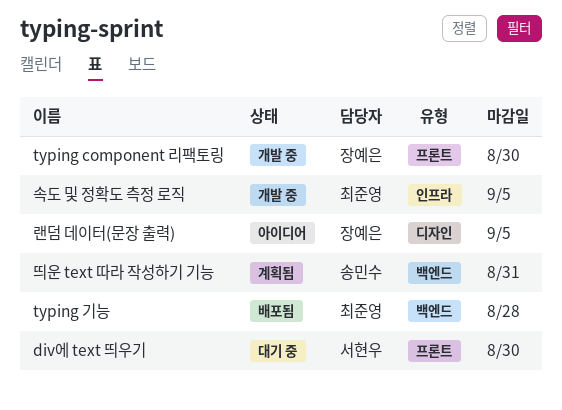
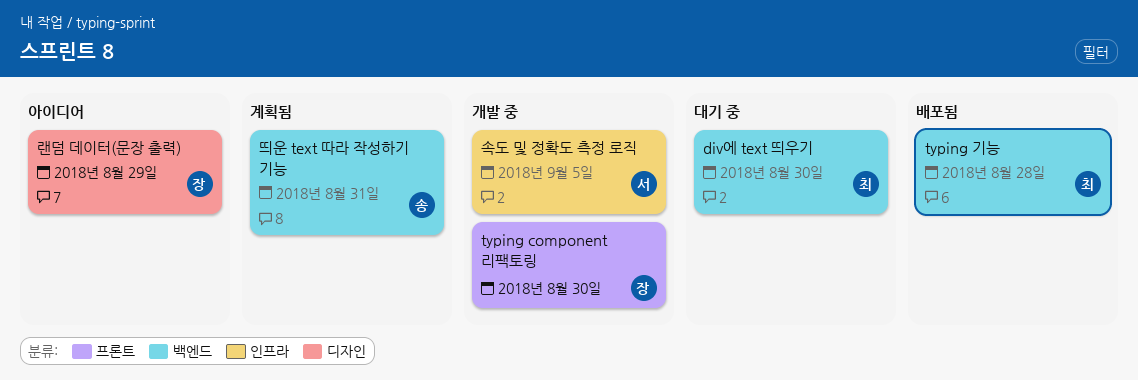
div에 text 띄우기, owner: 서현우 -> 최준영
div에 text 띄우기, label: 프론트 -> 백엔드
랜덤 데이터(문장 출력), due: Sep 5 -> Aug 29
속도 및 정확도 측정 로직, owner: 최준영 -> 서현우

